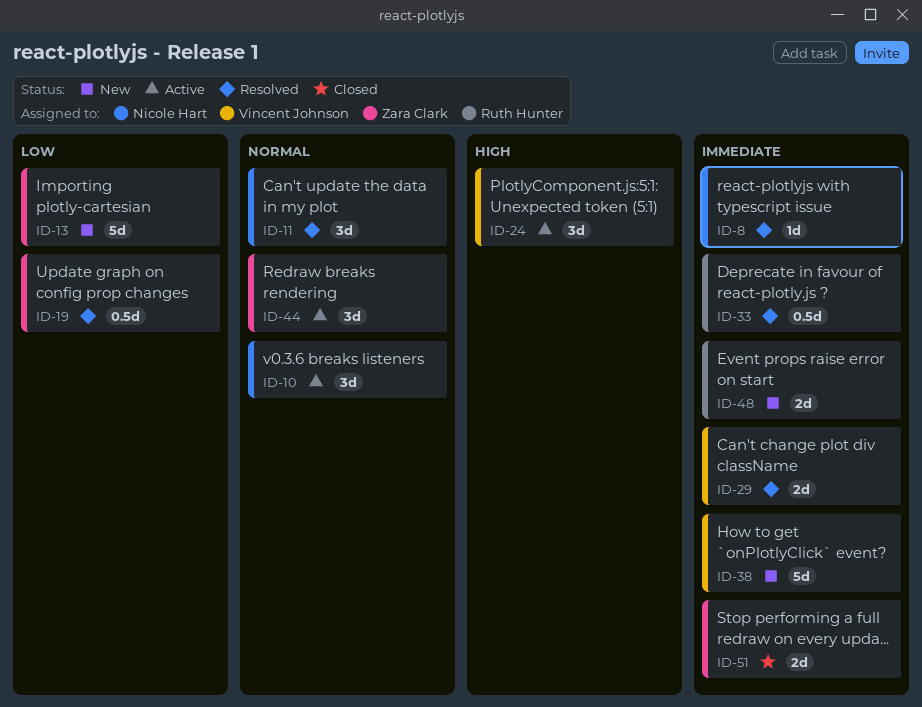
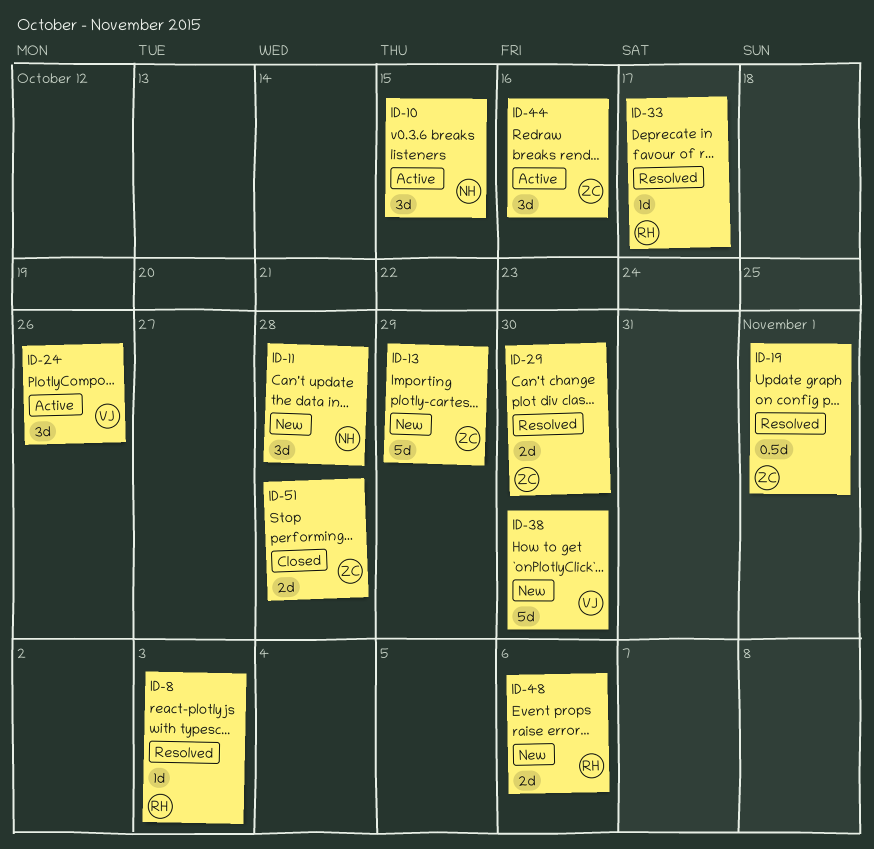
ID-8, owner: Nicole Hart -> Ruth Hunter
ID-11, status: Resolved -> New
ID-29, owner: Vincent Johnson -> Zara Clark
ID-33, estimate: 0.5d -> 1d

